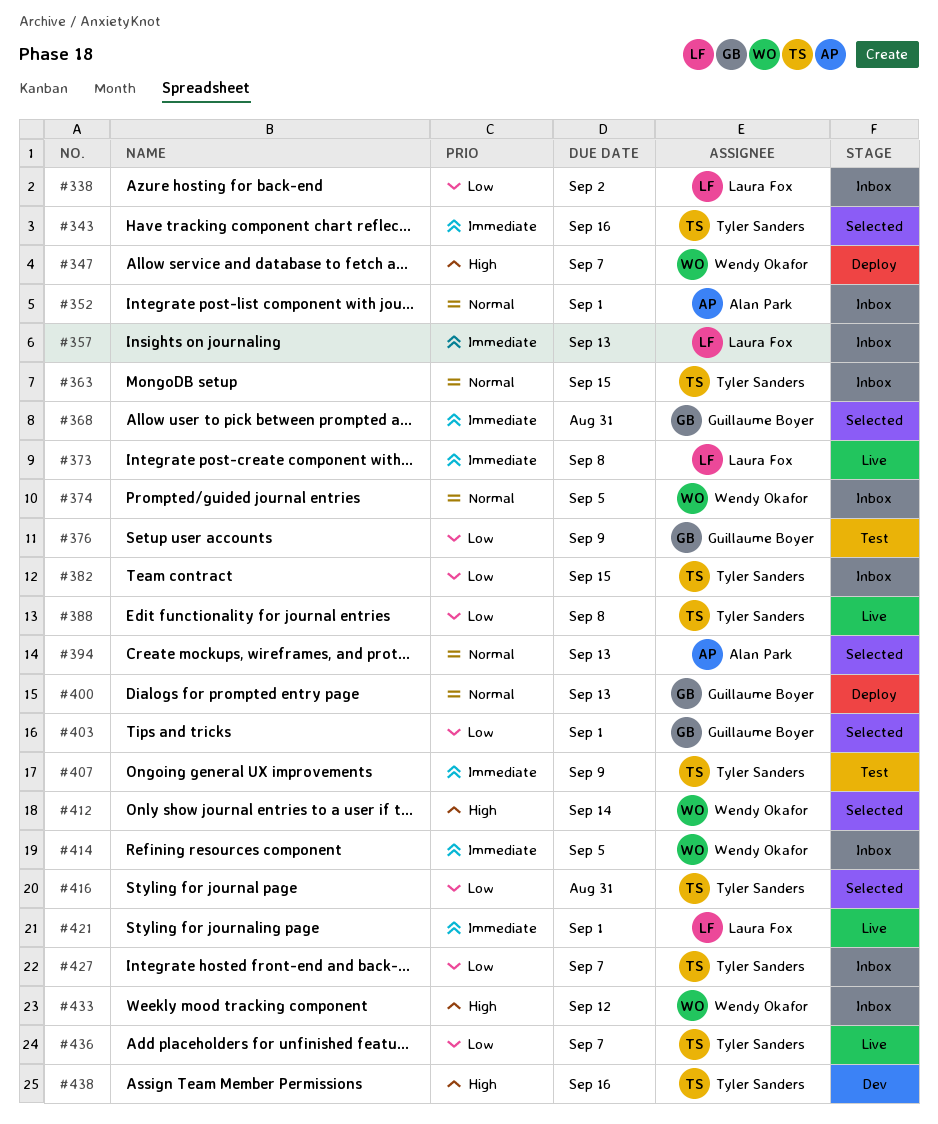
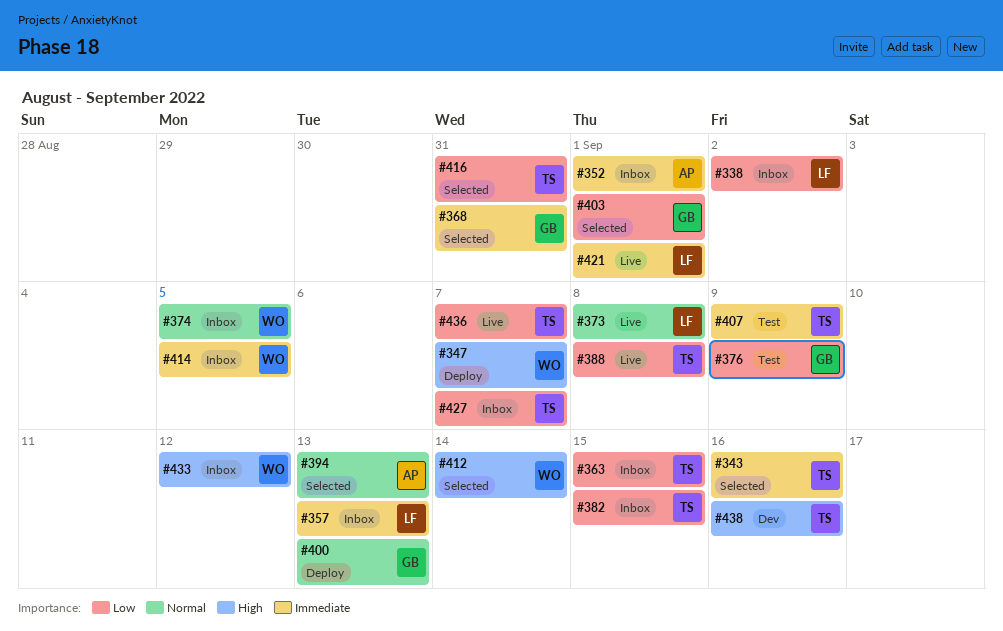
#352, priority: Normal -> Immediate
#363, priority: Normal -> Low
#373, priority: Immediate -> Normal

